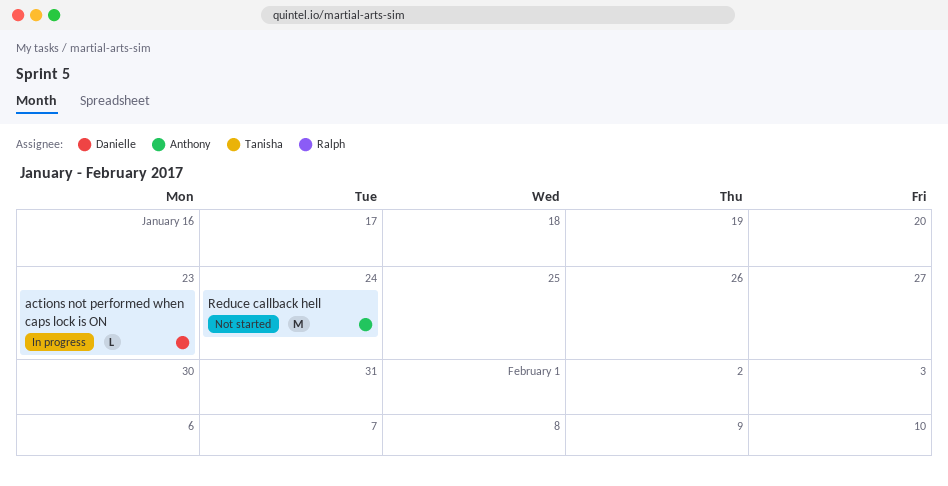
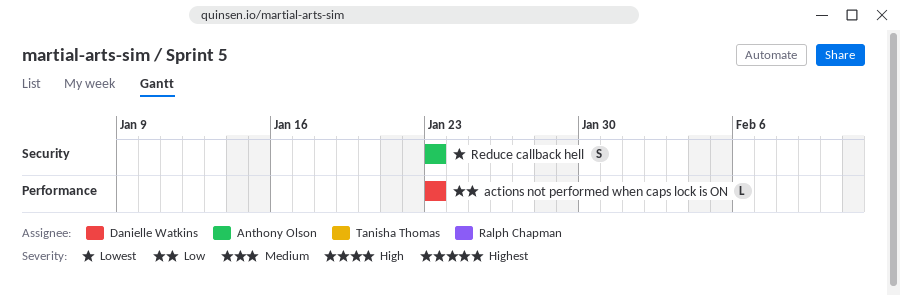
Reduce callback hell, estimate: M -> S
Reduce callback hell, due: Jan 24 -> Jan 23

